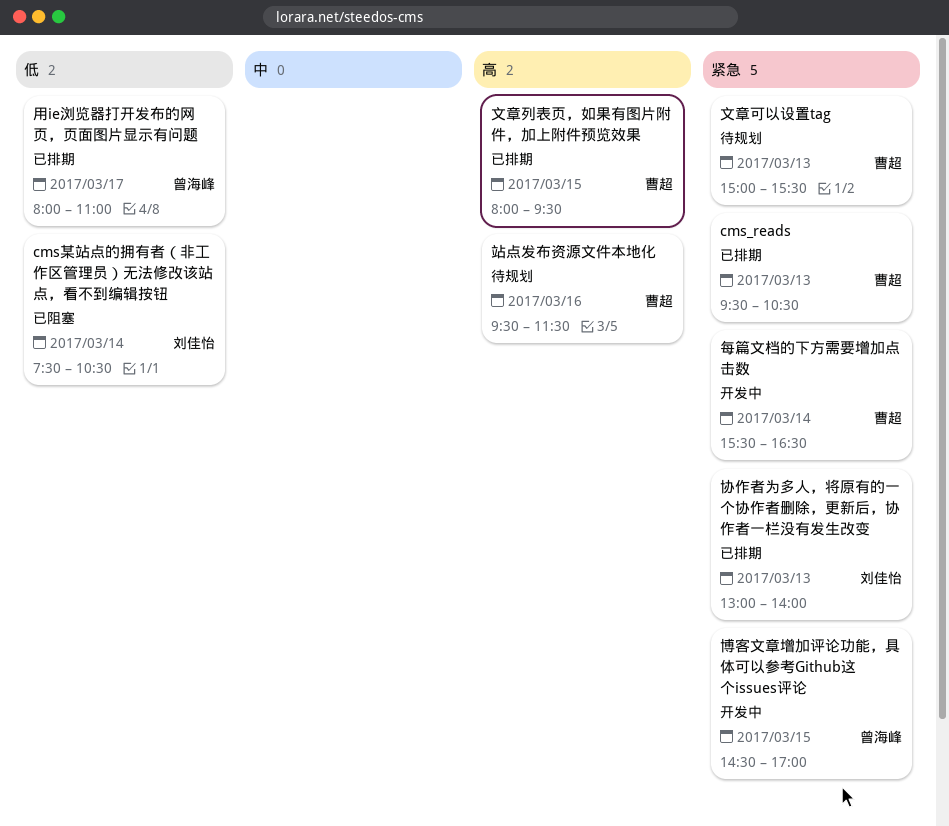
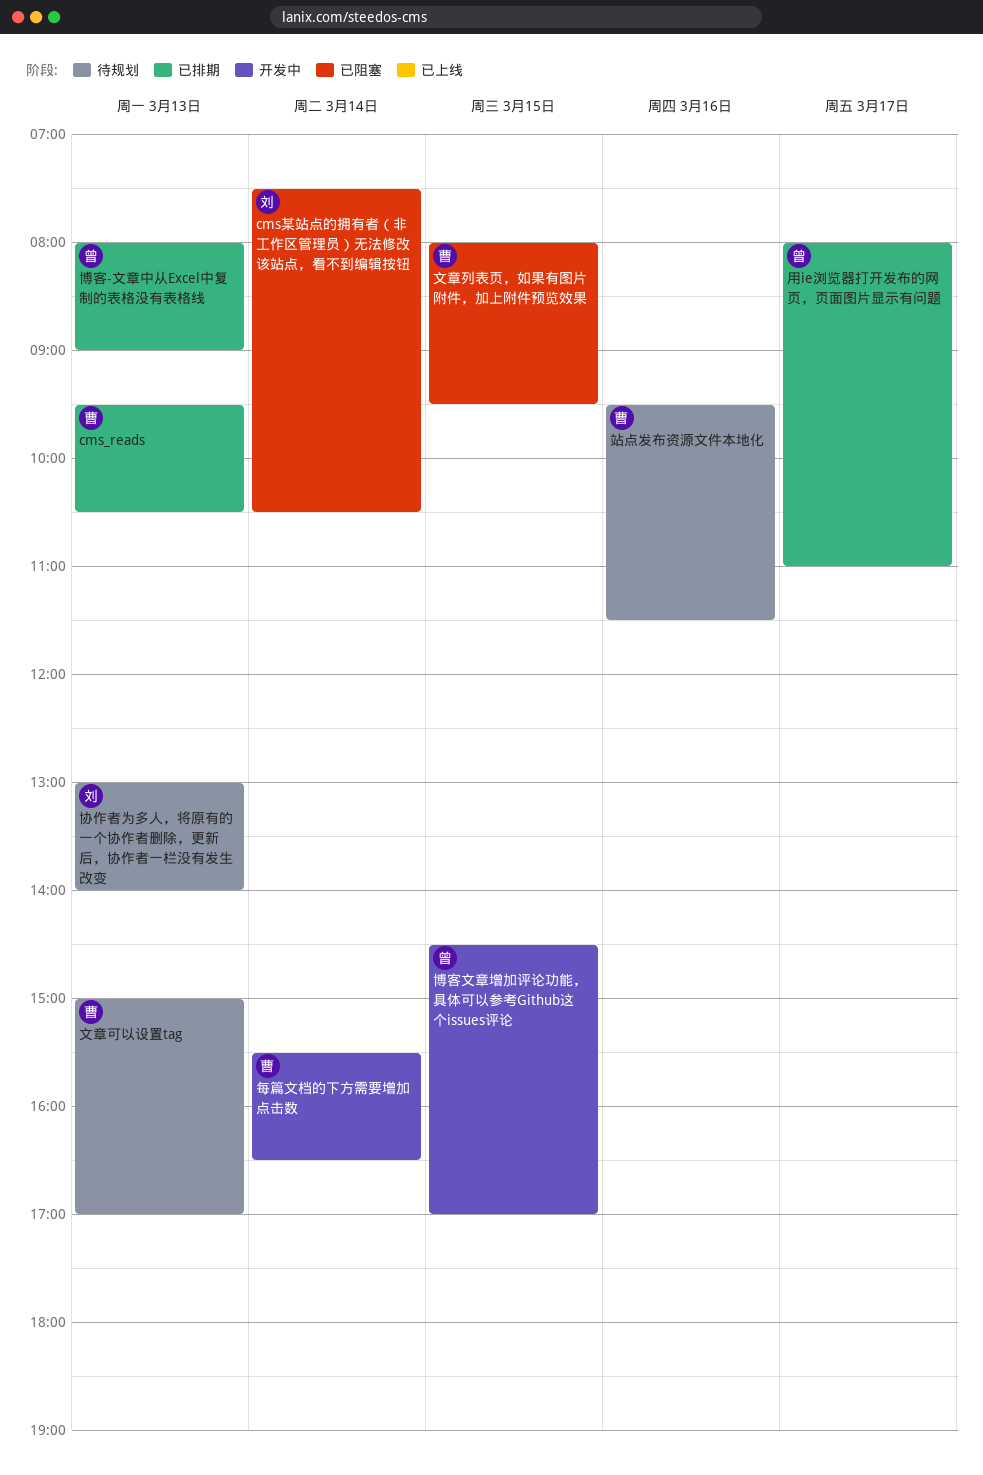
协作者为多人，将原有的一个协作者删除，更新后，协作者一栏没有发生改变, status: 已排期 -> 待规划
博客-文章中从Excel中复制的表格没有表格线: none -> present
文章列表页，如果有图片附件，加上附件预览效果, status: 已排期 -> 已阻塞
文章可以设置tag, ends: 15:30 -> 17:00

